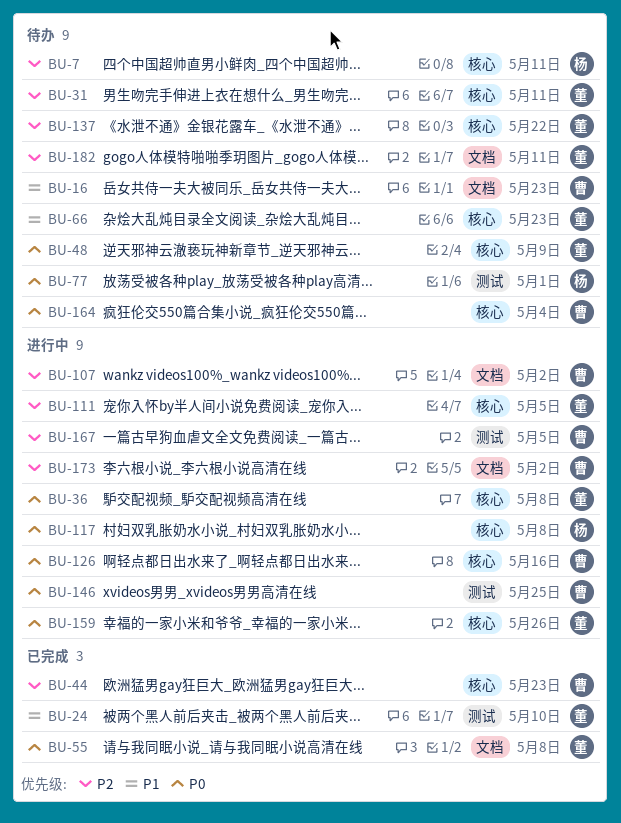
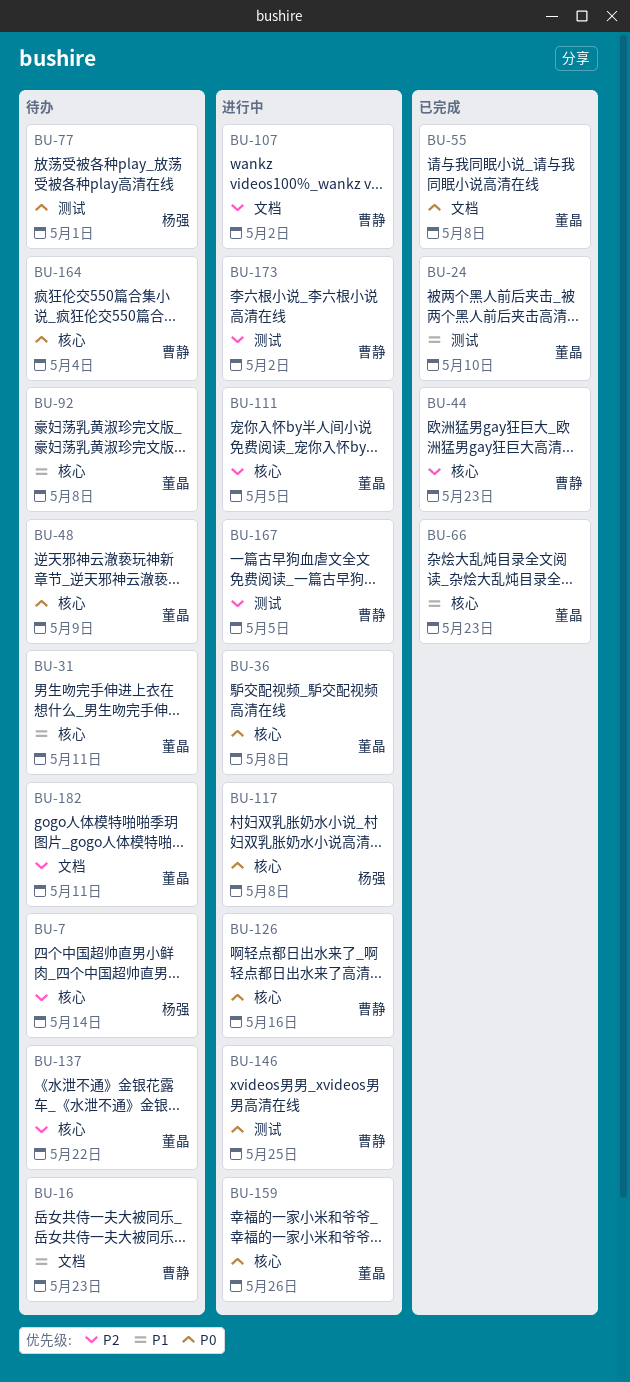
BU-7, due: May 11 -> May 14
BU-31, priority: P2 -> P1
BU-66, status: 待办 -> 已完成
BU-92: none -> present
BU-173, label: 文档 -> 测试

